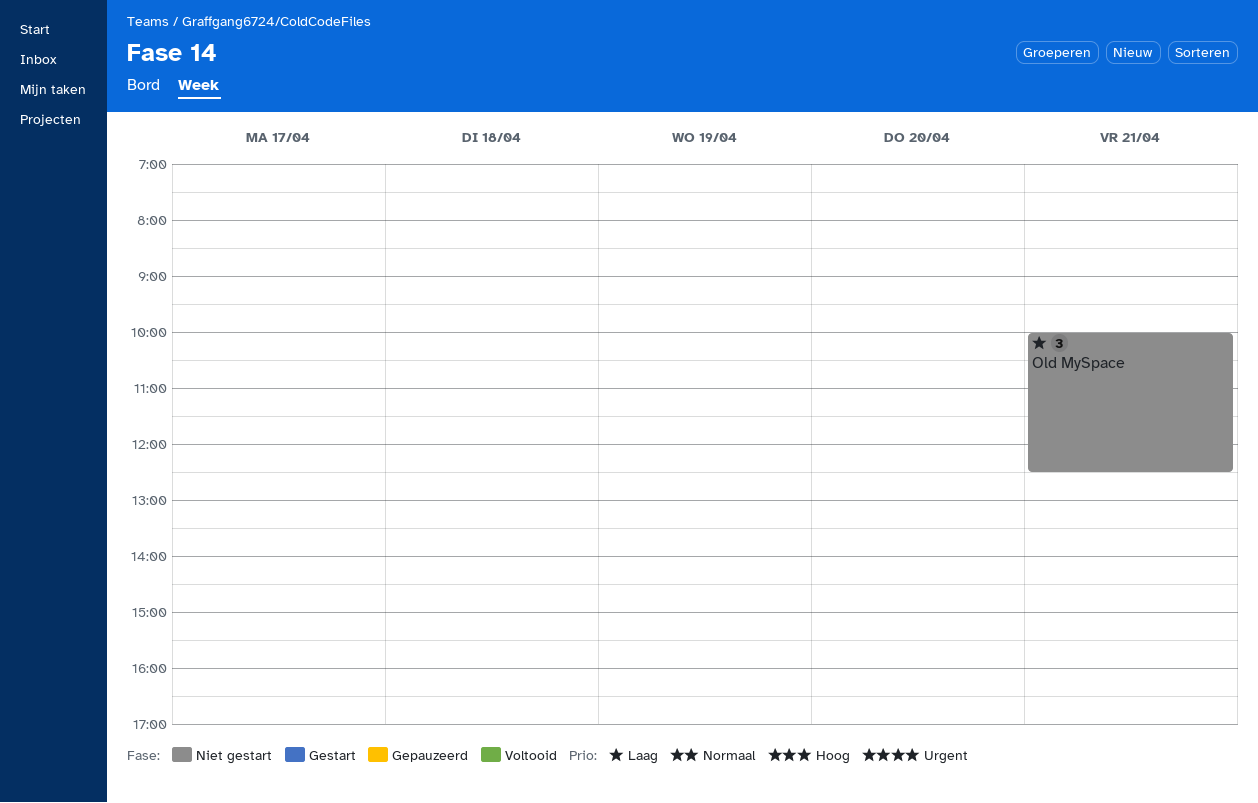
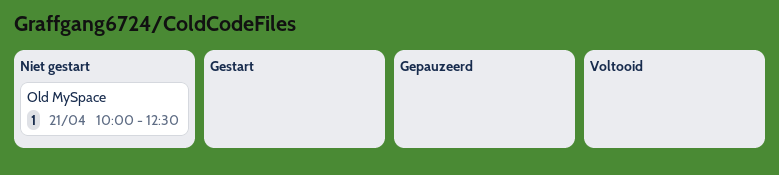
Old MySpace, estimate: 3 -> 1

